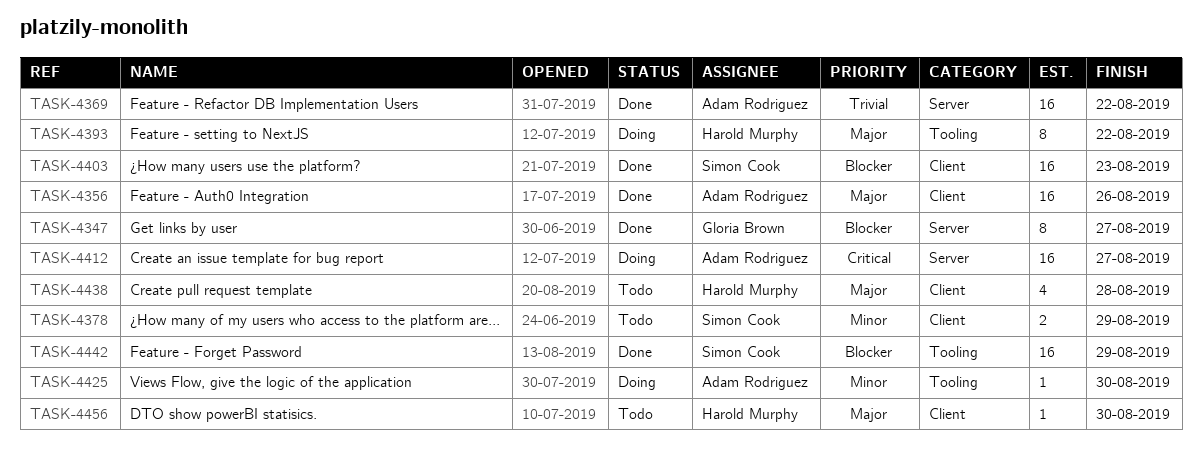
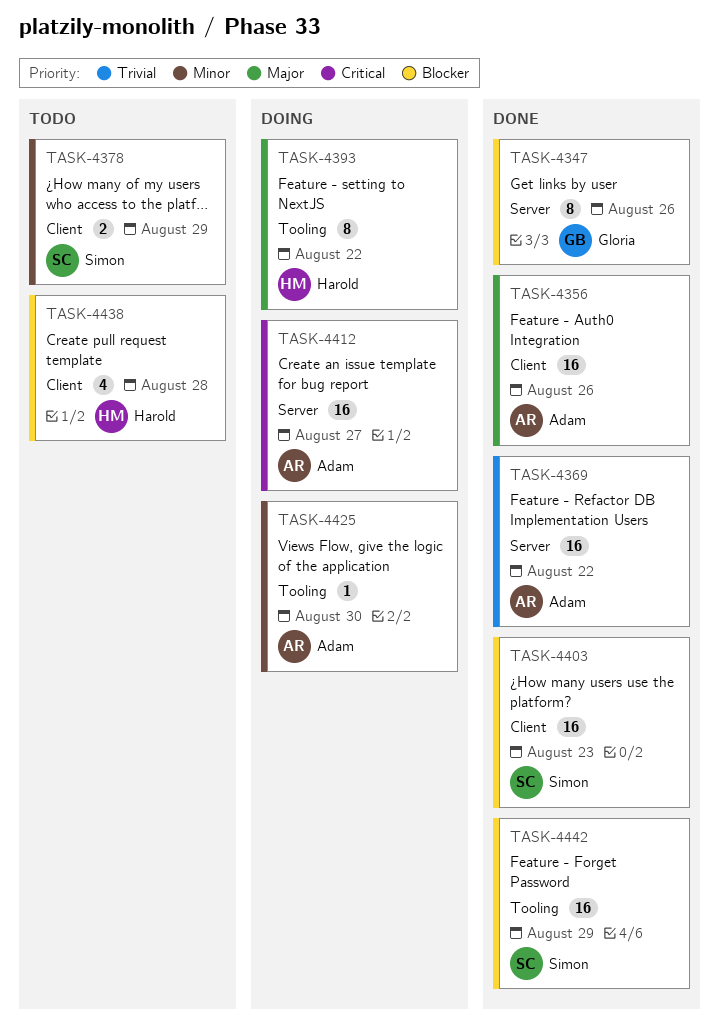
TASK-4347, due: Aug 27 -> Aug 26
TASK-4438, priority: Major -> Blocker
TASK-4456: present -> none

